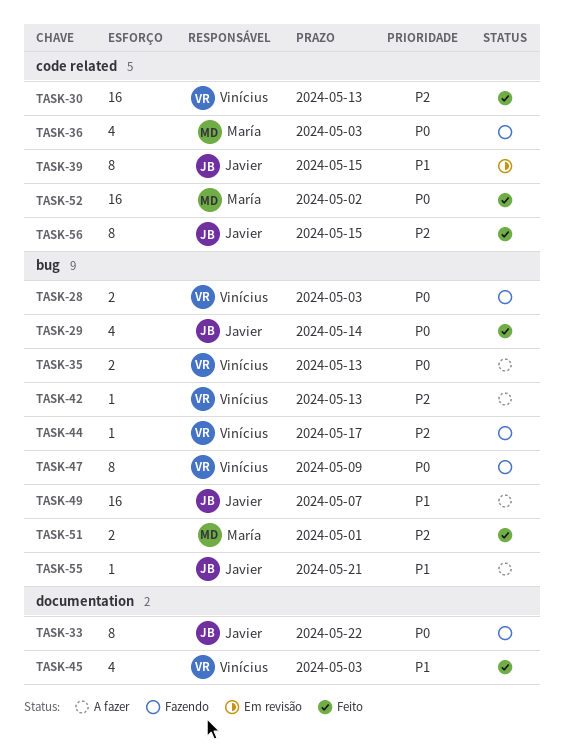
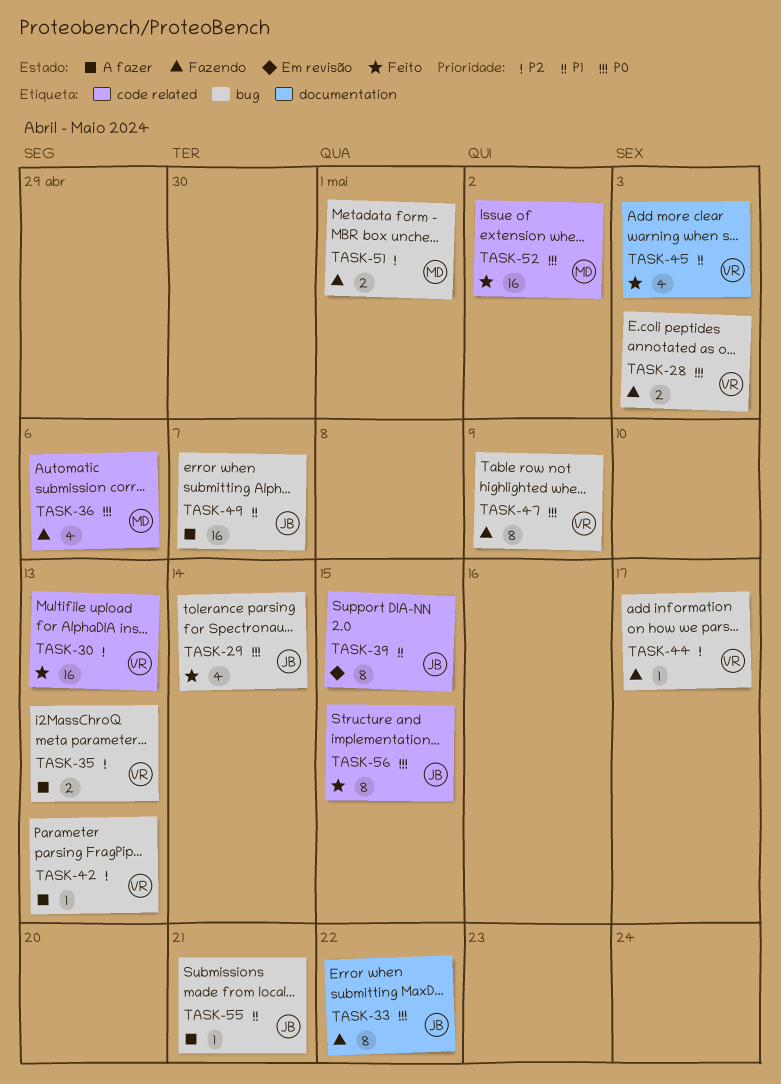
TASK-35, priority: P0 -> P2
TASK-36, due: May 3 -> May 6
TASK-51, status: Feito -> Fazendo
TASK-56, priority: P2 -> P0

